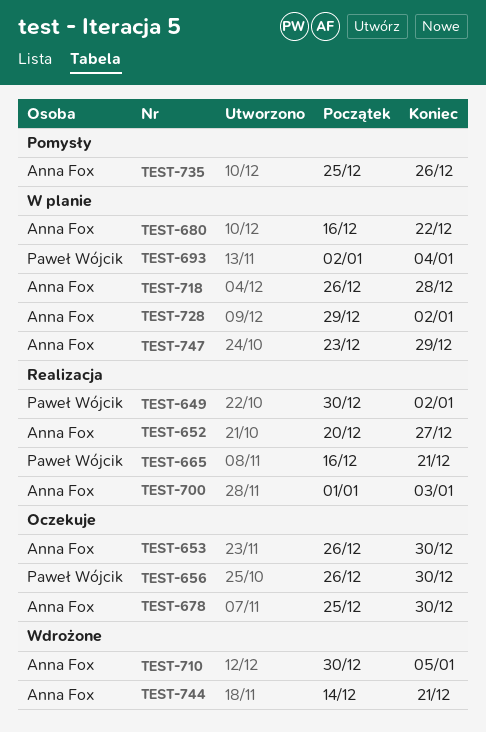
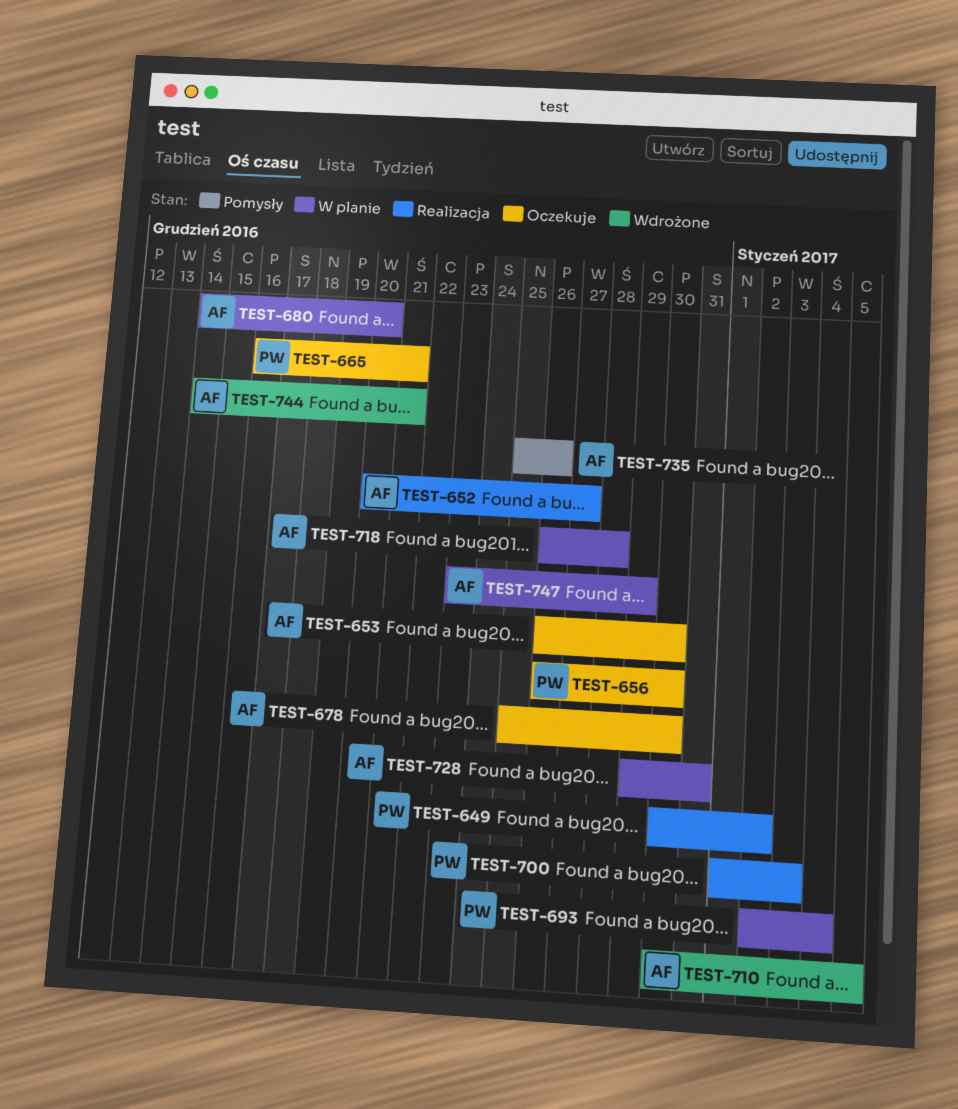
TEST-665, status: Realizacja -> Oczekuje
TEST-680, start: Dec 16 -> Dec 14
TEST-680, due: Dec 22 -> Dec 20
TEST-700, owner: Anna Fox -> Paweł Wójcik
TEST-728, due: Jan 2 -> Dec 31

